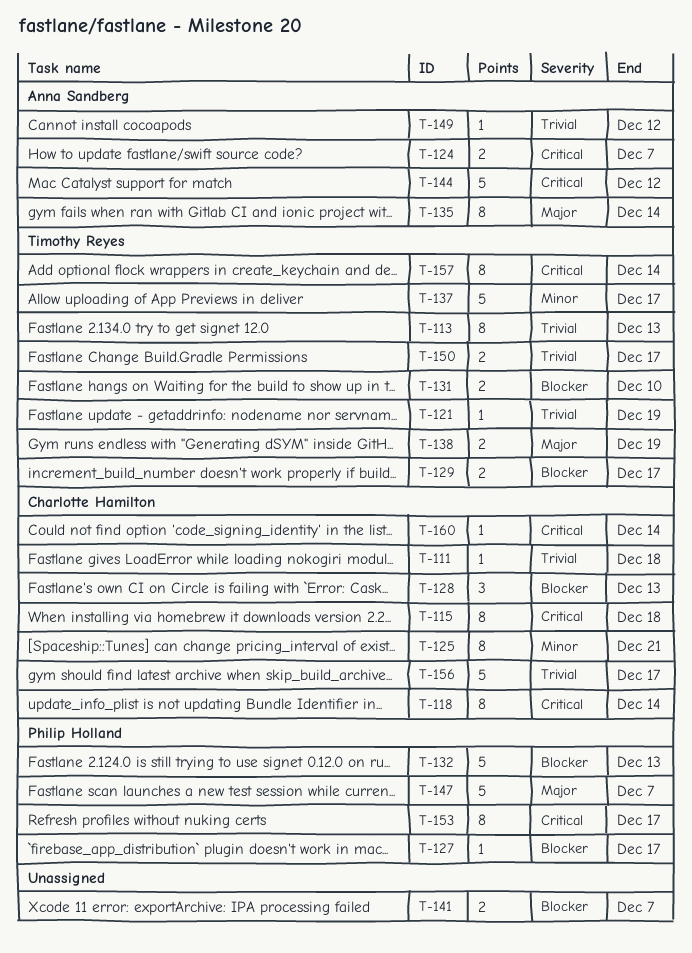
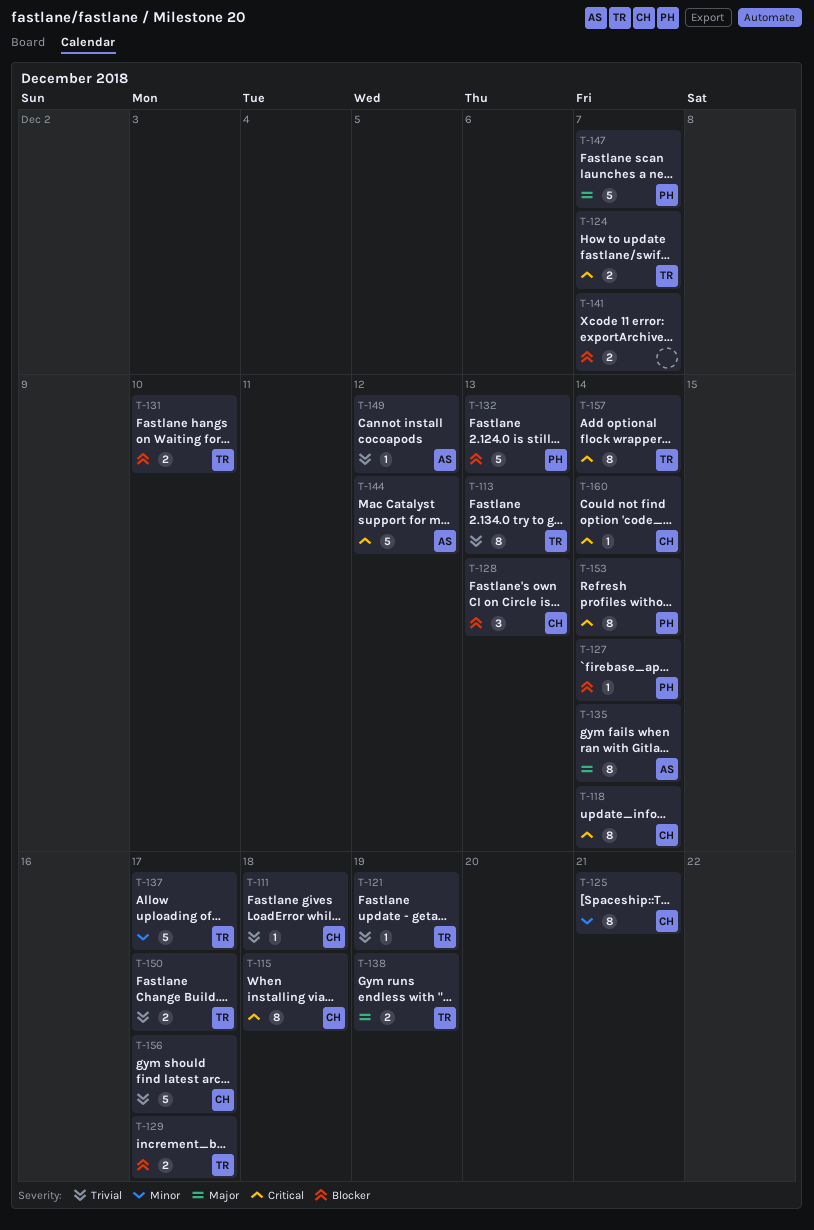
T-124, owner: Anna Sandberg -> Timothy Reyes
T-127, due: Dec 17 -> Dec 14
T-153, due: Dec 17 -> Dec 14

